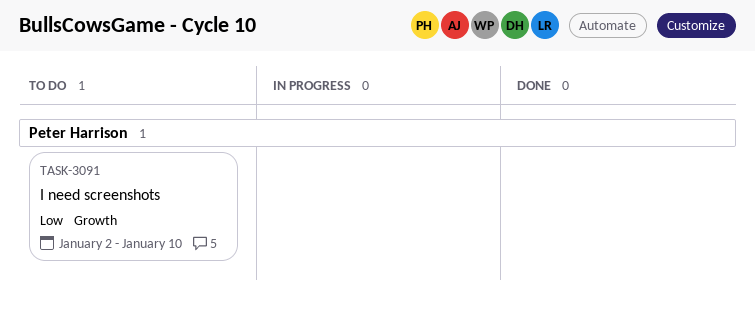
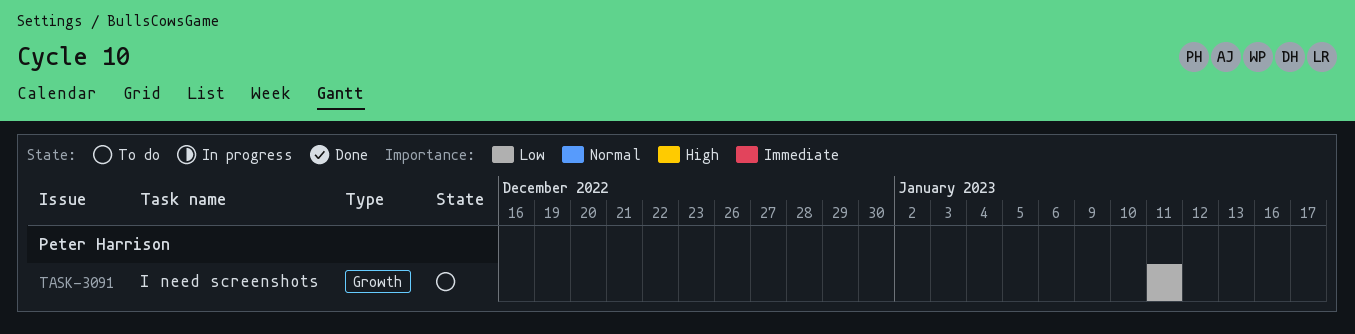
TASK-3091, start: Jan 2 -> Jan 11
TASK-3091, due: Jan 10 -> Jan 11

